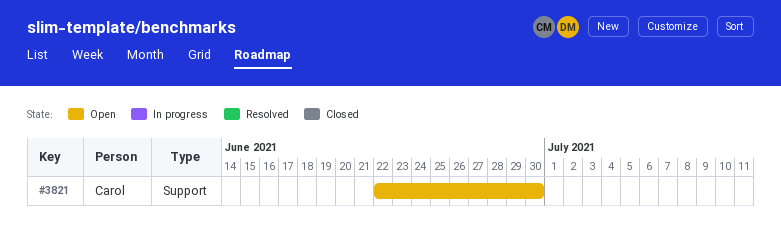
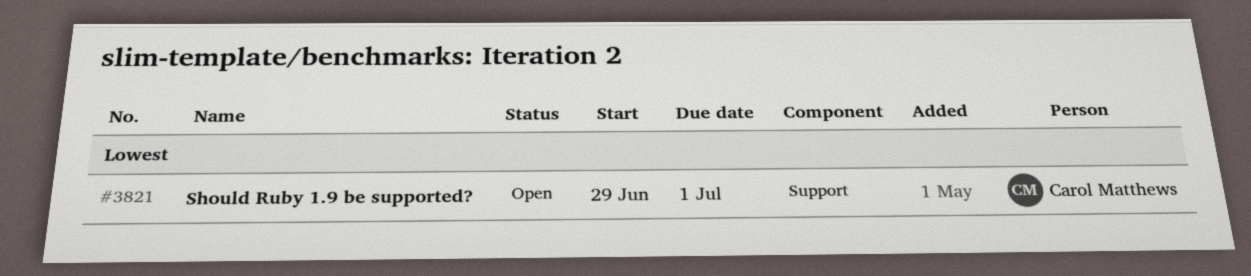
#3821, start: Jun 22 -> Jun 29
#3821, due: Jun 30 -> Jul 1

